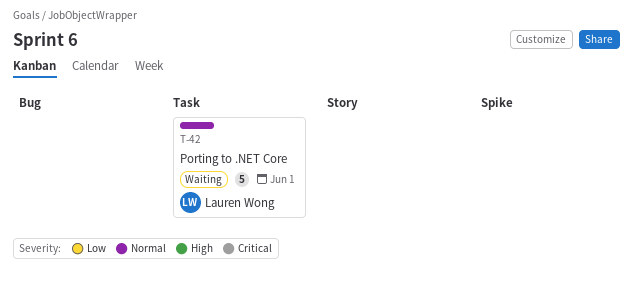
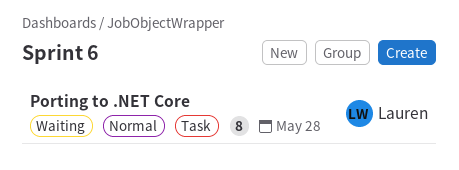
Porting to .NET Core, estimate: 5 -> 8
Porting to .NET Core, due: Jun 1 -> May 28

